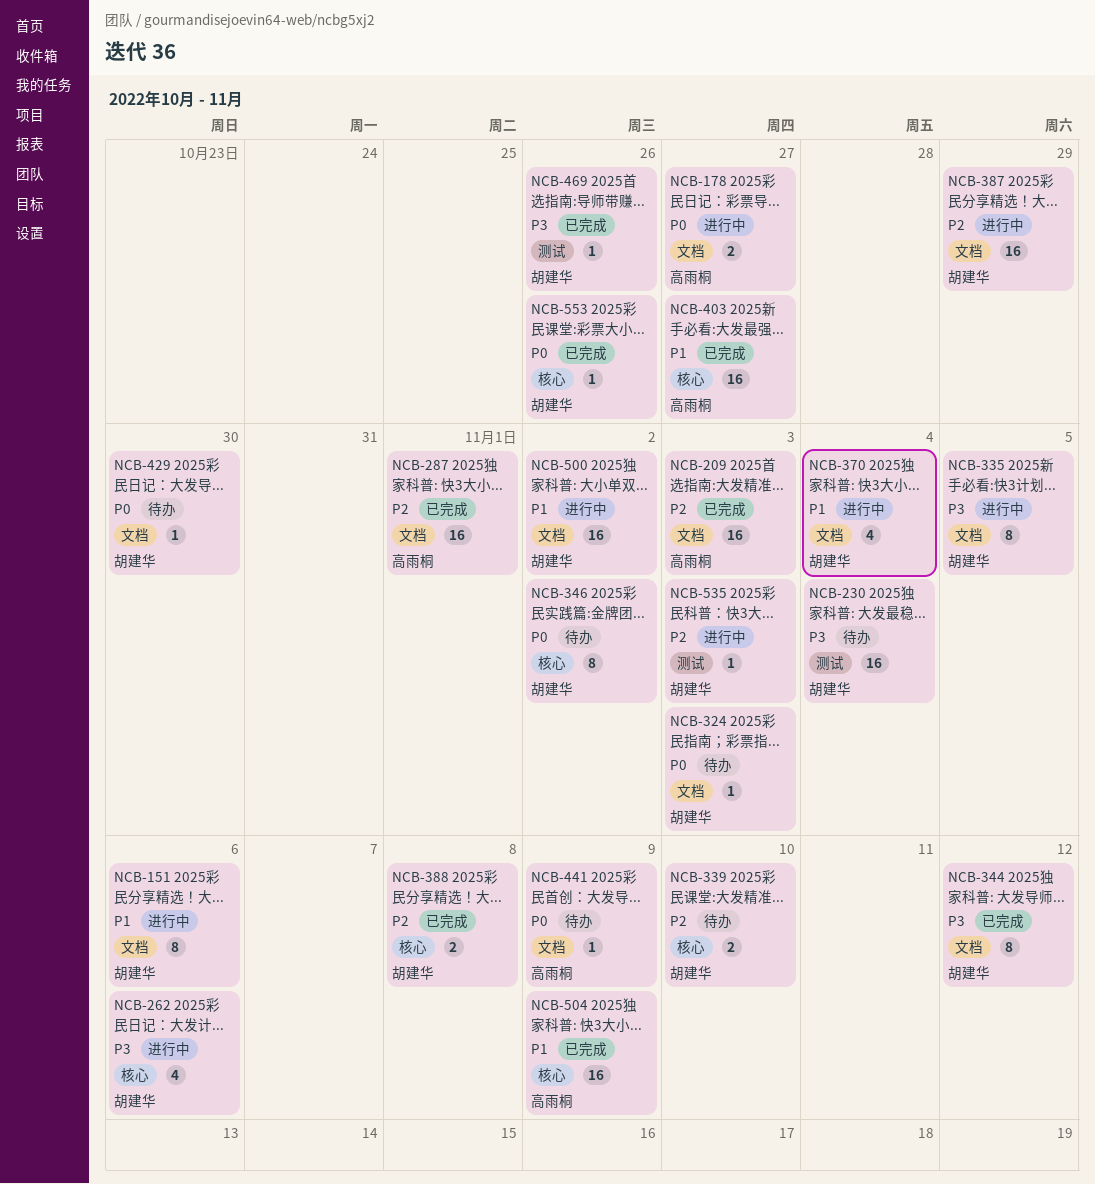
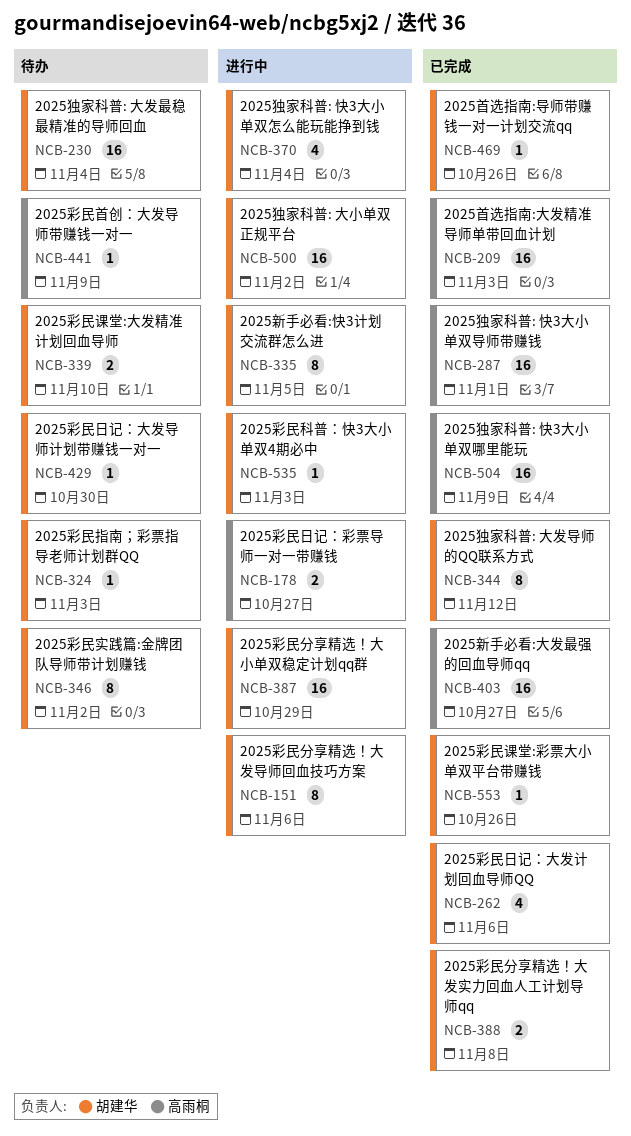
NCB-262, status: 进行中 -> 已完成

